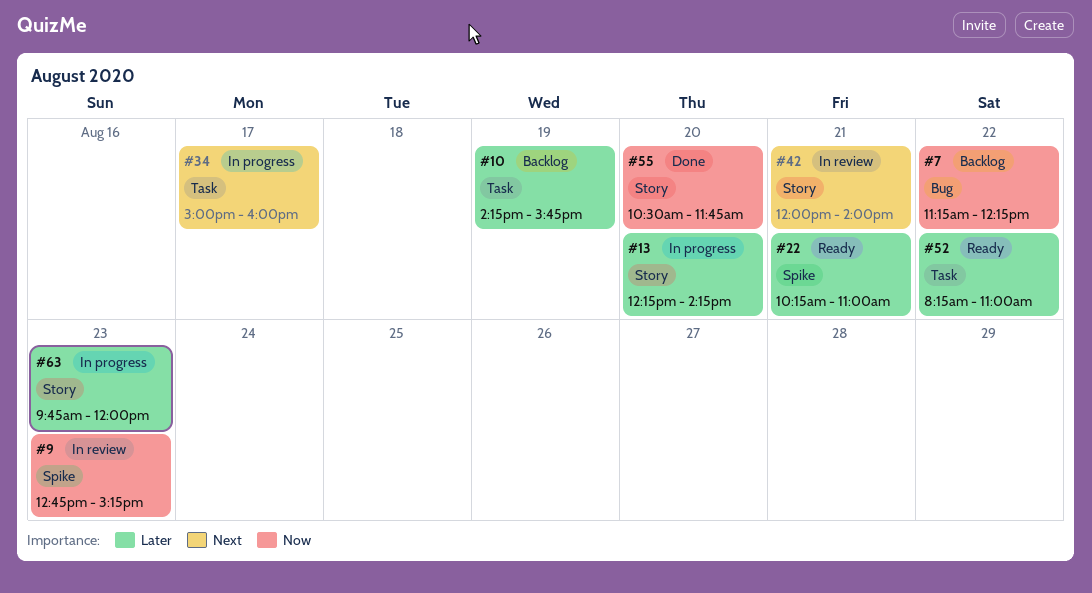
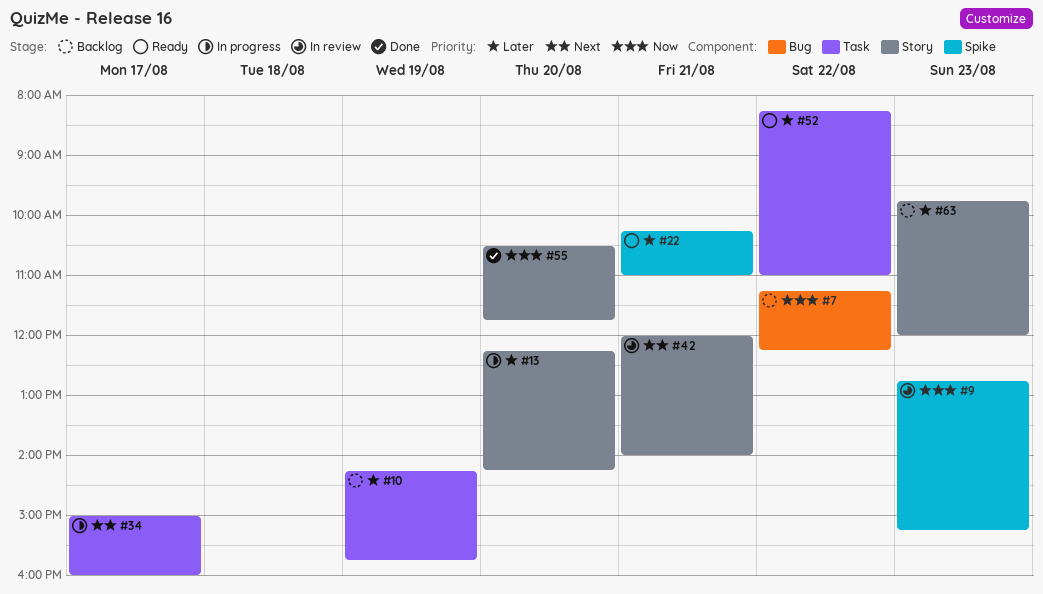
#63, status: In progress -> Backlog

